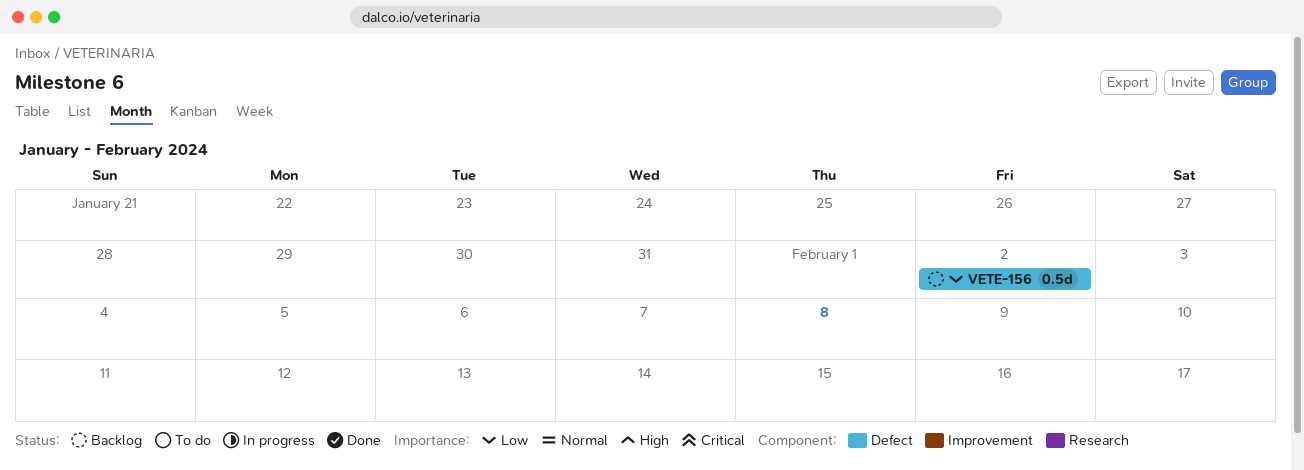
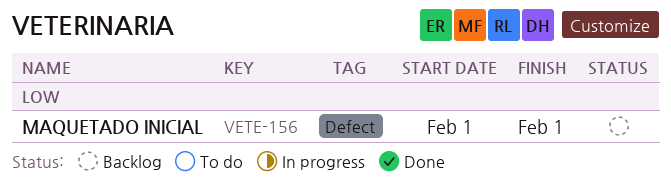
VETE-156, start: Feb 2 -> Feb 1
VETE-156, due: Feb 2 -> Feb 1

